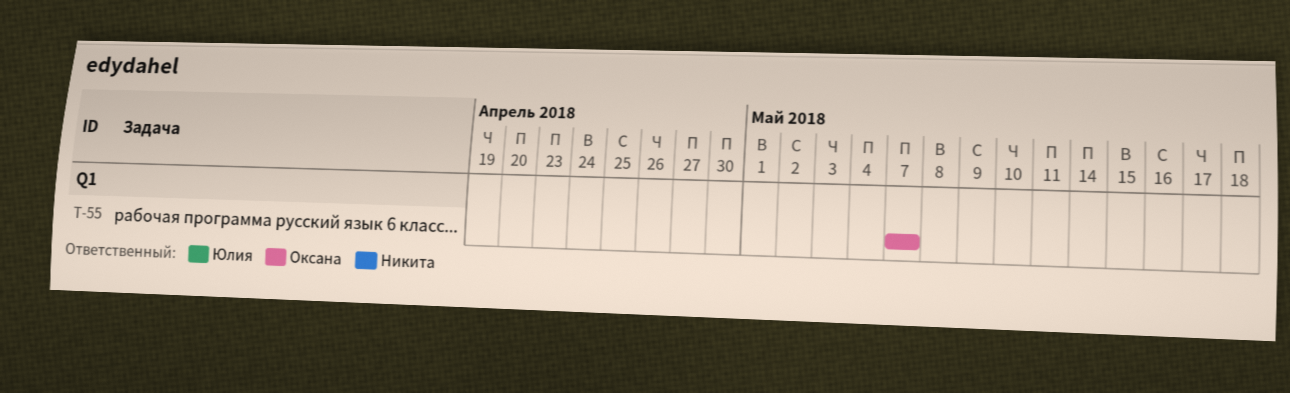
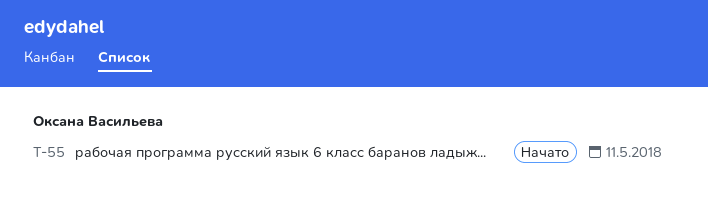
T-55, due: May 7 -> May 11

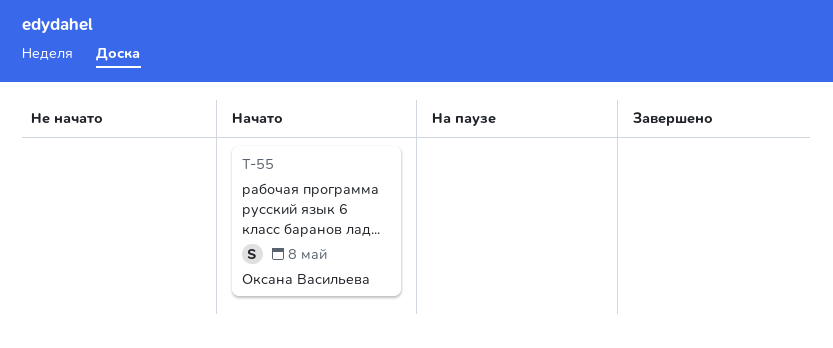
T-55, due: May 11 -> May 8

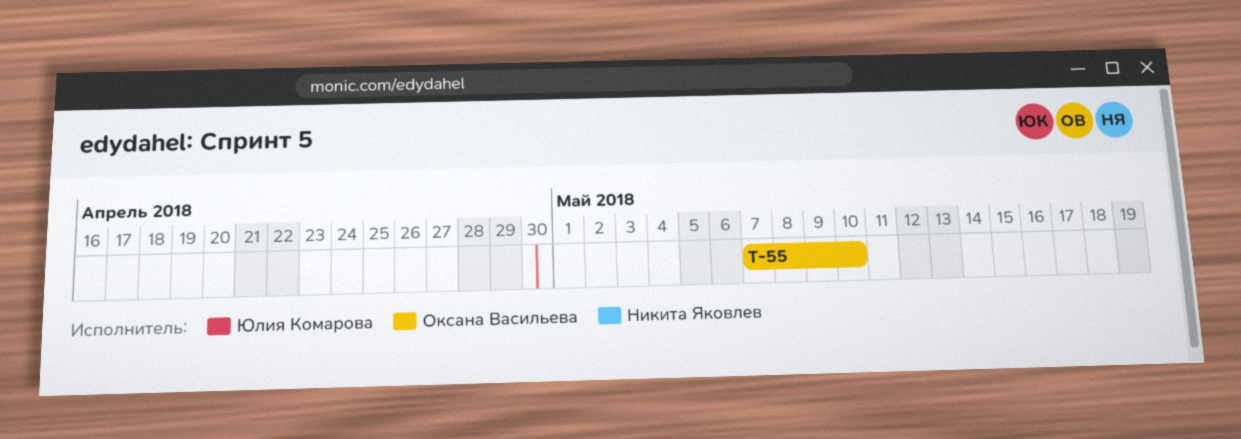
T-55, due: May 8 -> May 10

